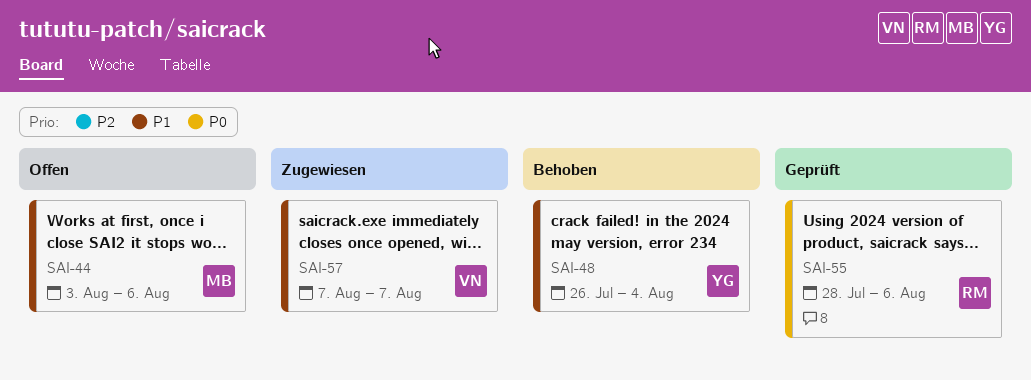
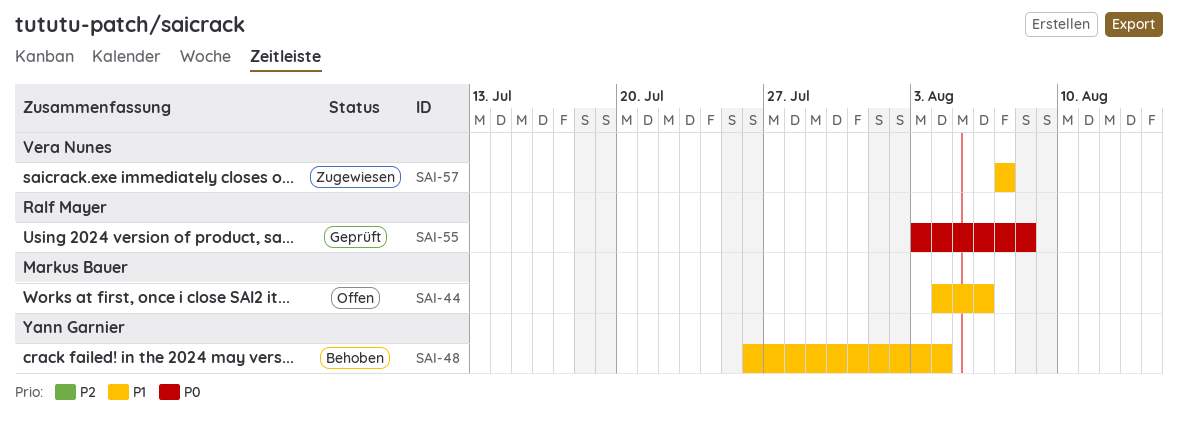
SAI-44, start: Aug 3 -> Aug 4
SAI-55, start: Jul 28 -> Aug 3
SAI-55, due: Aug 6 -> Aug 8

